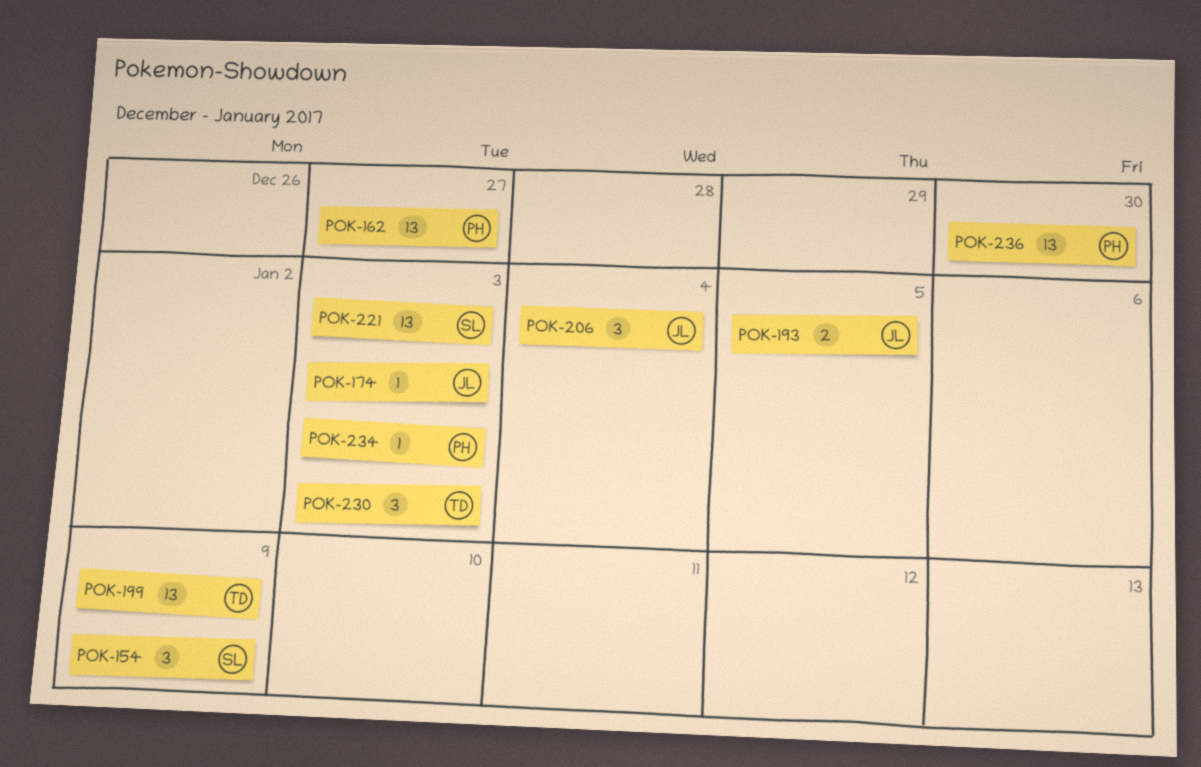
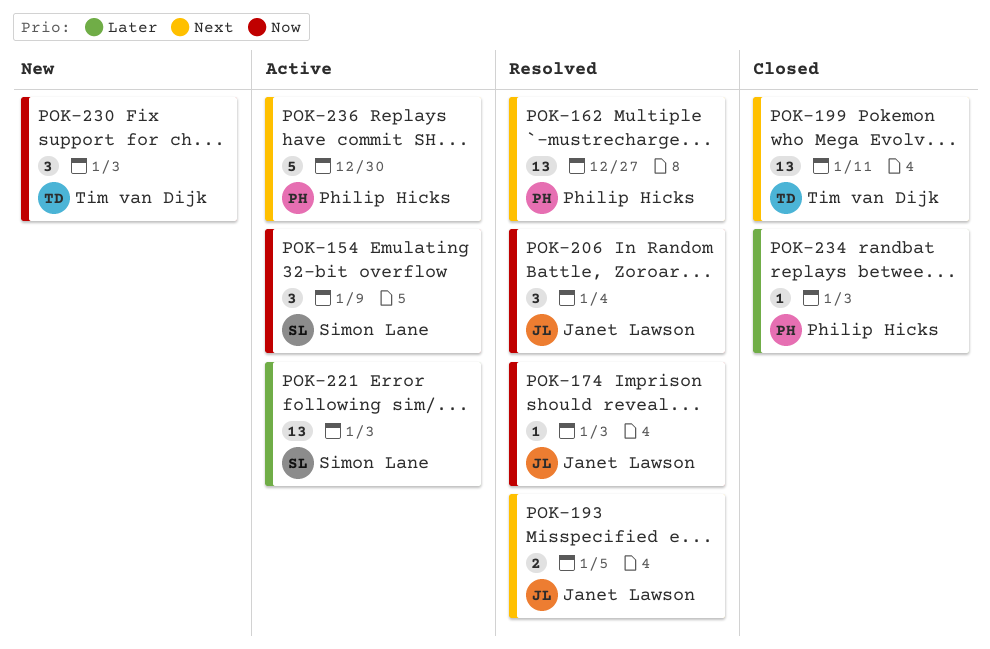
POK-199, due: Jan 9 -> Jan 11
POK-236, estimate: 13 -> 5

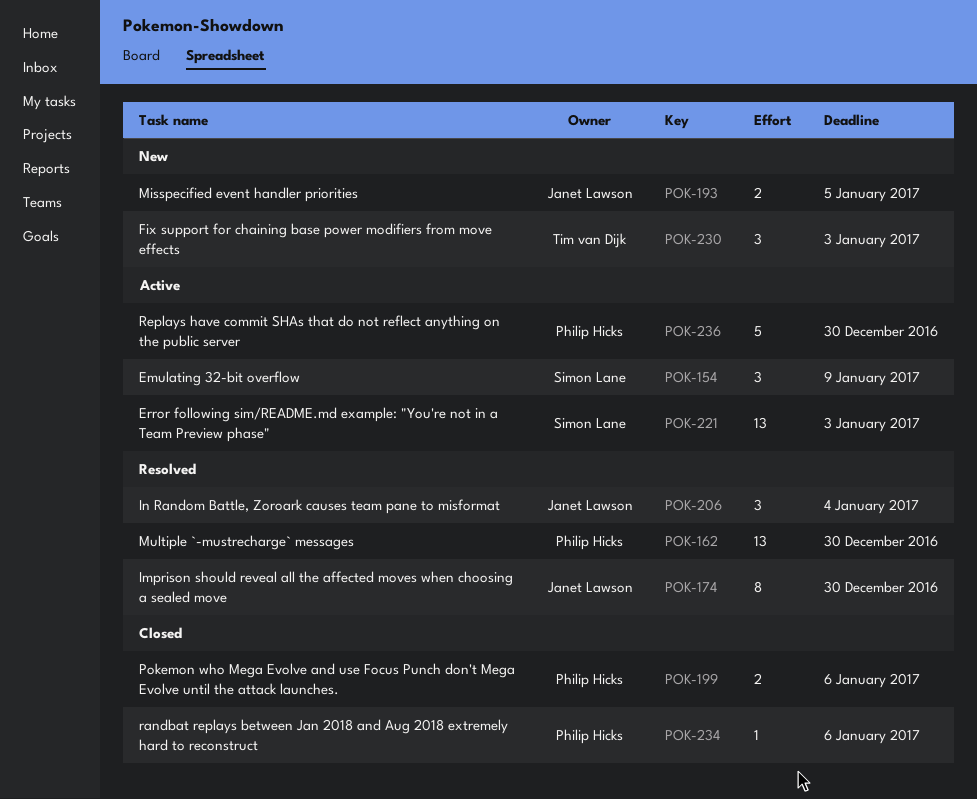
POK-162, due: Dec 27 -> Dec 30
POK-174, estimate: 1 -> 8
POK-174, due: Jan 3 -> Dec 30
POK-193, status: Resolved -> New
POK-199, owner: Tim van Dijk -> Philip Hicks
POK-199, estimate: 13 -> 2
POK-199, due: Jan 11 -> Jan 6
POK-234, due: Jan 3 -> Jan 6

